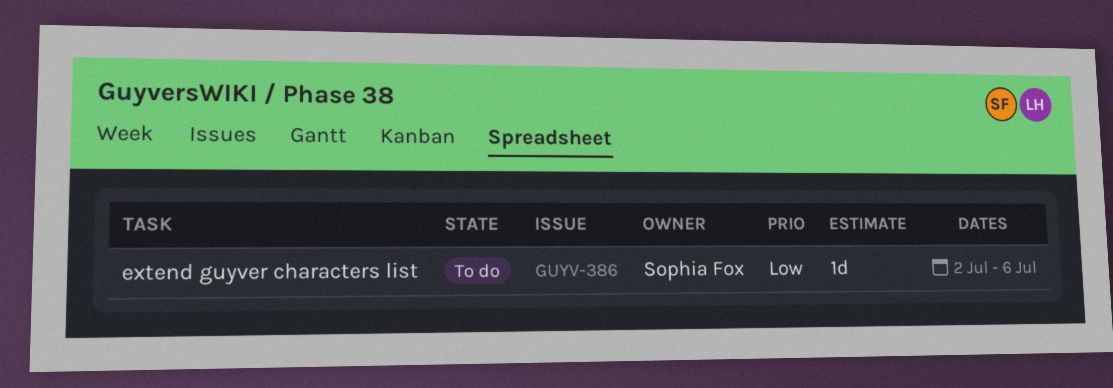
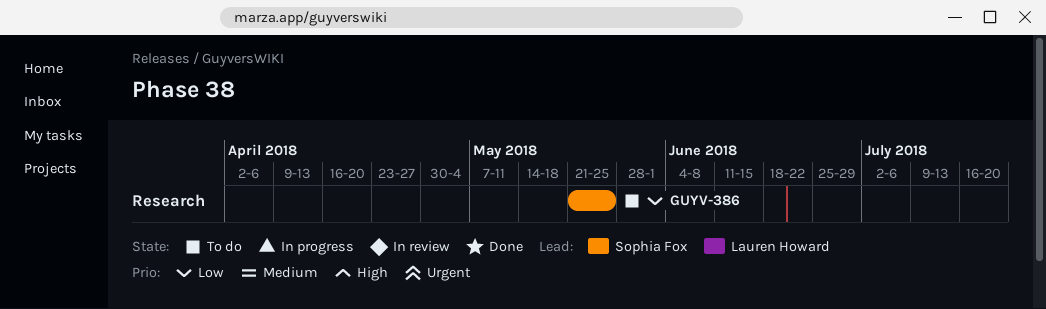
GUYV-386, start: Jul 2 -> May 21
GUYV-386, due: Jul 6 -> May 25

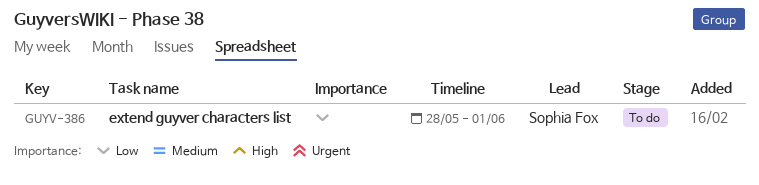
GUYV-386, start: May 21 -> May 28
GUYV-386, due: May 25 -> Jun 1

